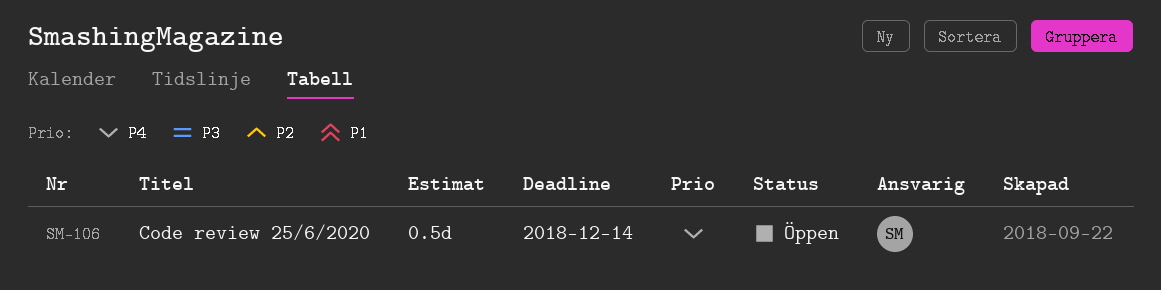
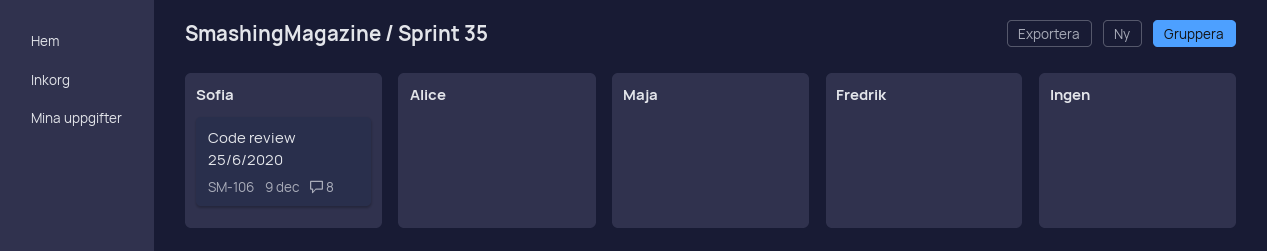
SM-106, due: Dec 14 -> Dec 9

